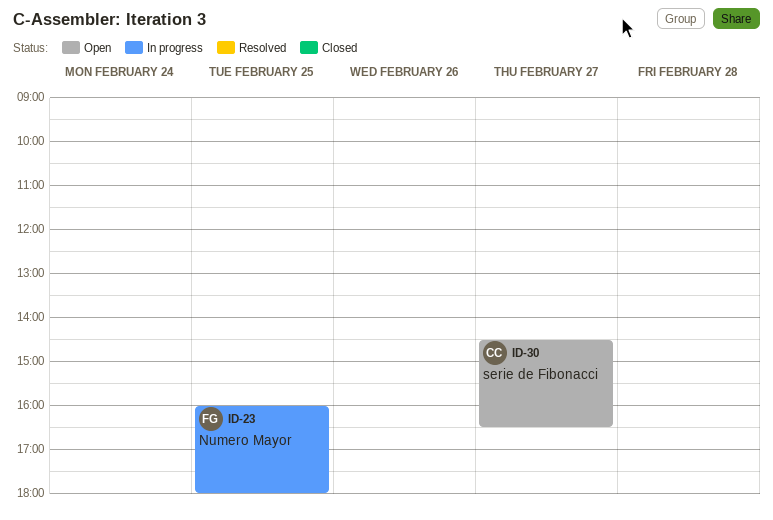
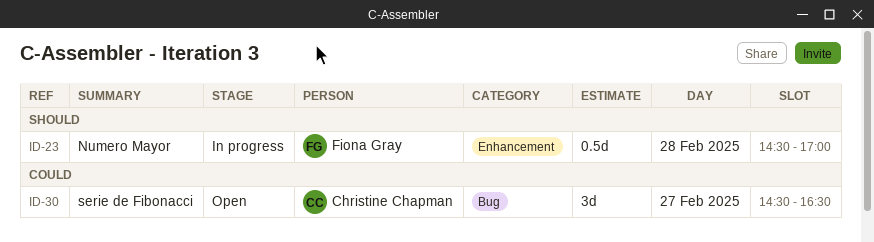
ID-23, day: Feb 25 -> Feb 28
ID-23, begins: 16:00 -> 14:30
ID-23, ends: 18:00 -> 17:00

